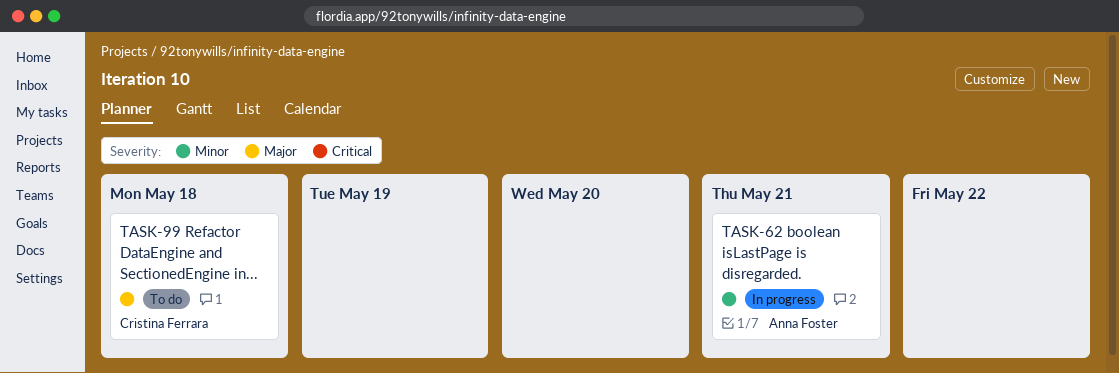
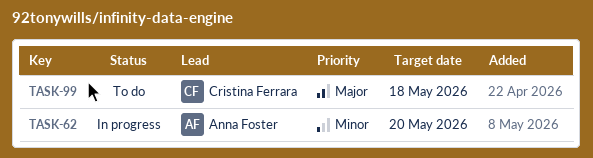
TASK-62, due: May 21 -> May 20

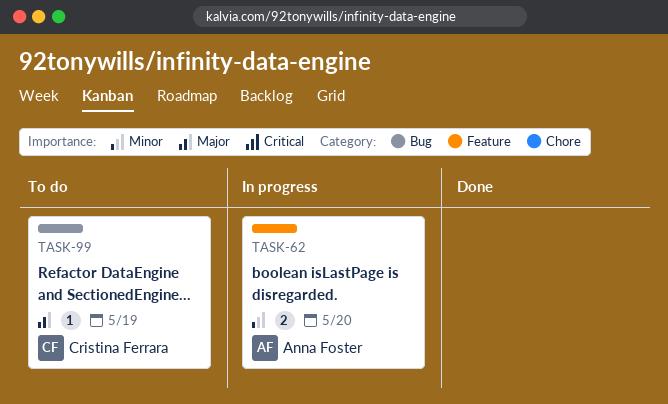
TASK-99, due: May 18 -> May 19

